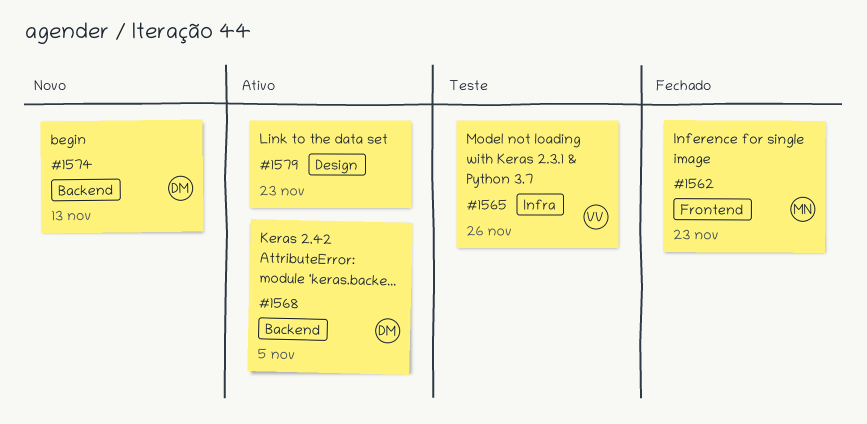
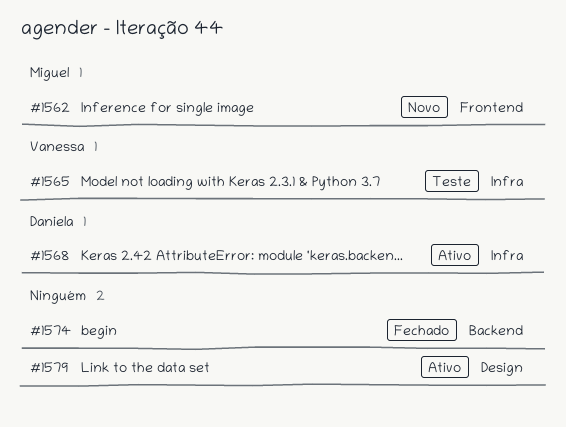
#1562, status: Fechado -> Novo
#1568, label: Backend -> Infra
#1574, status: Novo -> Fechado
#1574, owner: Daniela -> none

